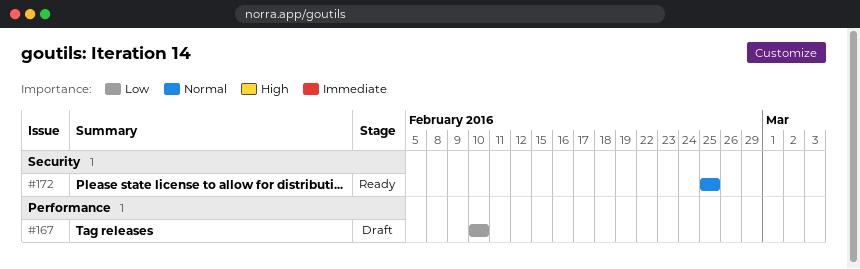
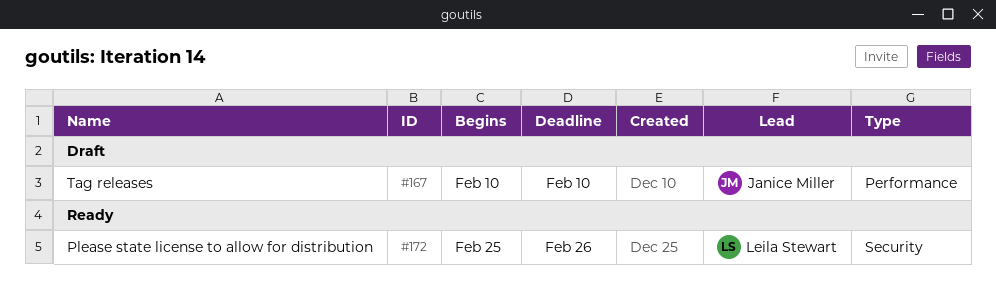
#172, due: Feb 25 -> Feb 26

